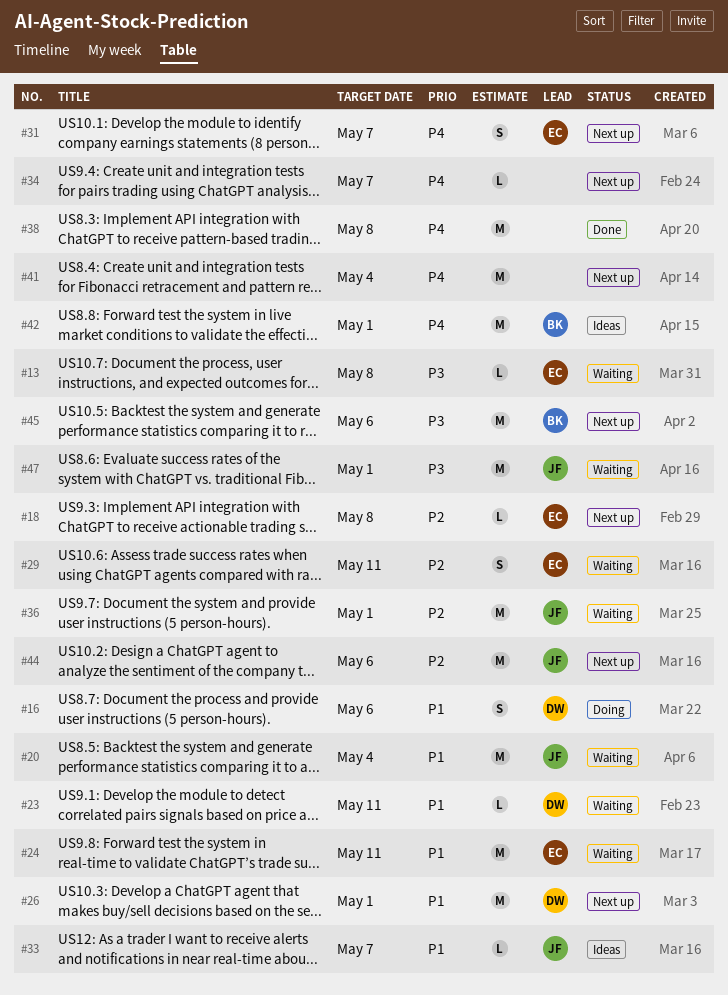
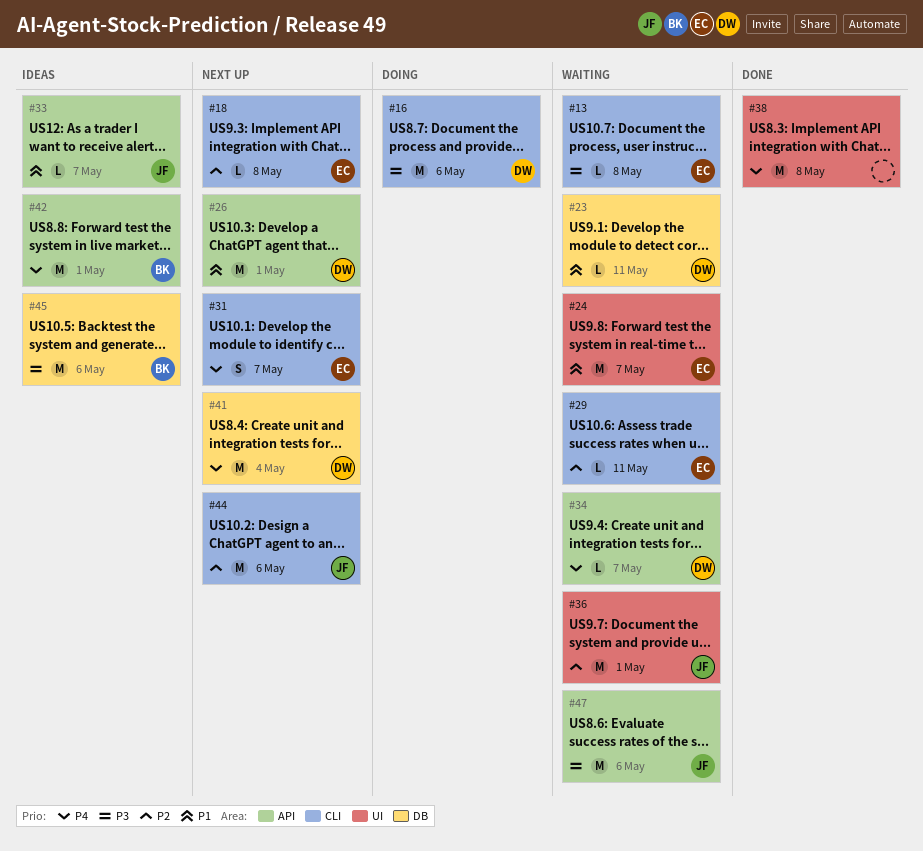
#16, priority: P1 -> P3
#16, estimate: S -> M
#20: present -> none
#24, due: May 11 -> May 7
#29, estimate: S -> L
#34, status: Next up -> Waiting
#34, owner: none -> DW
#41, owner: none -> DW
#45, status: Next up -> Ideas
#47, due: May 1 -> May 6

